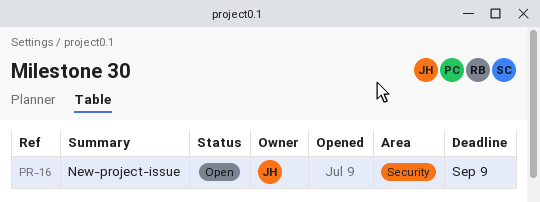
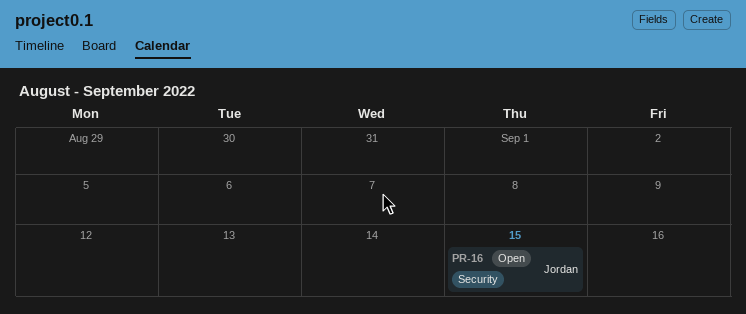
PR-16, due: Sep 9 -> Sep 15

